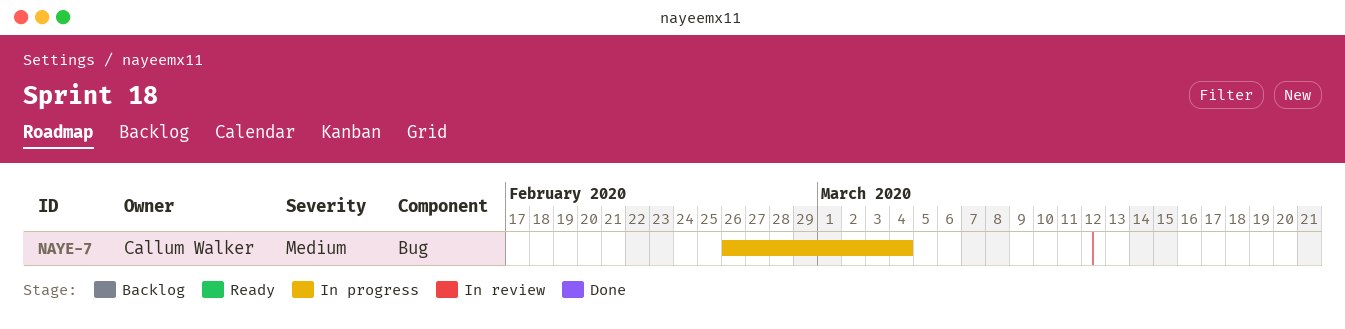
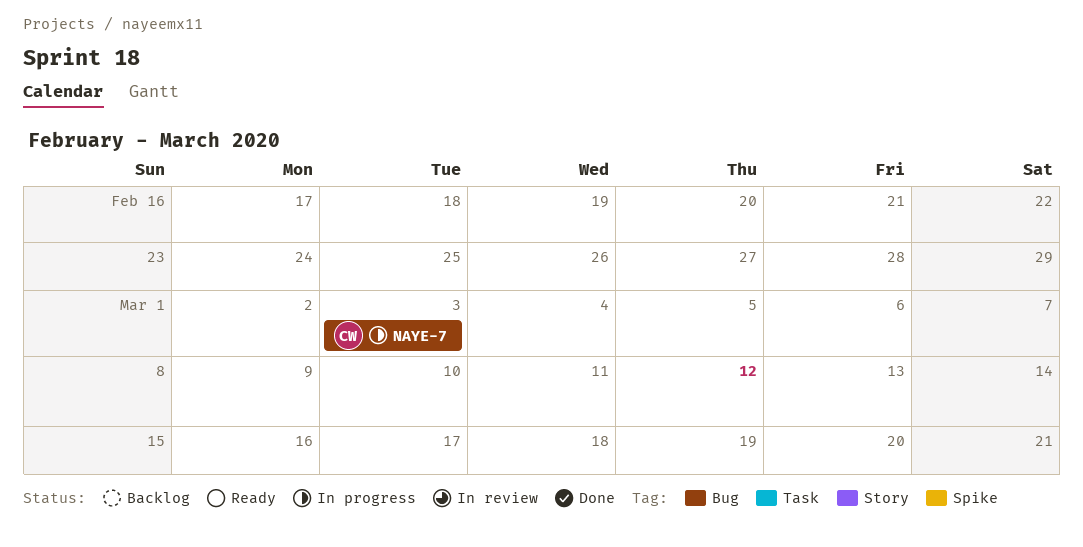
NAYE-7, start: Feb 26 -> Mar 3
NAYE-7, due: Mar 4 -> Mar 3

